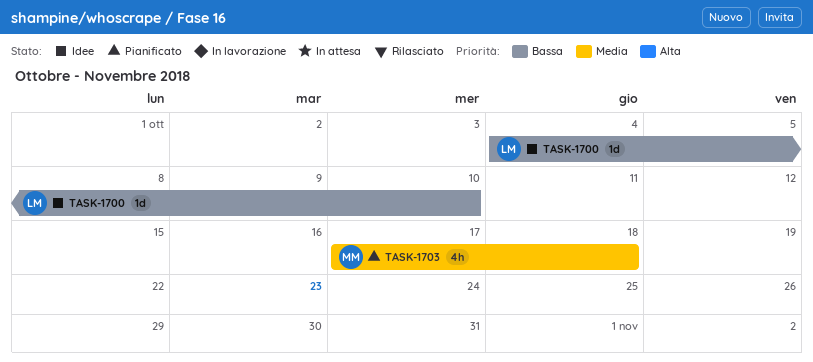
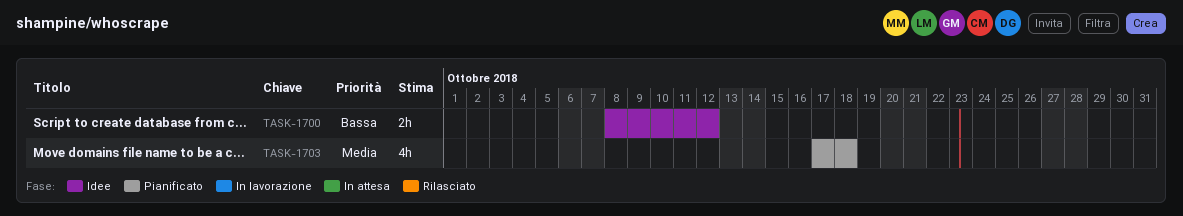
TASK-1700, estimate: 1d -> 2h
TASK-1700, start: Oct 4 -> Oct 8
TASK-1700, due: Oct 10 -> Oct 12

